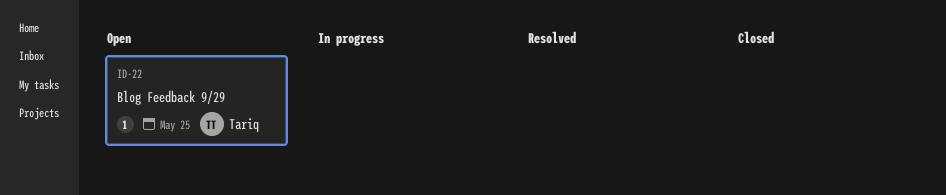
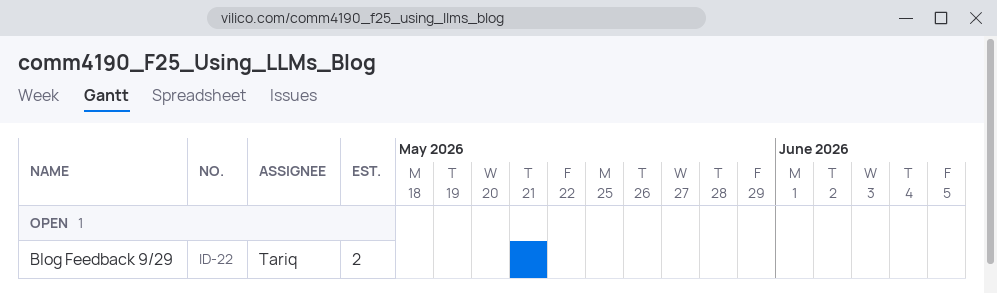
ID-22, estimate: 1 -> 2
ID-22, due: May 25 -> May 21

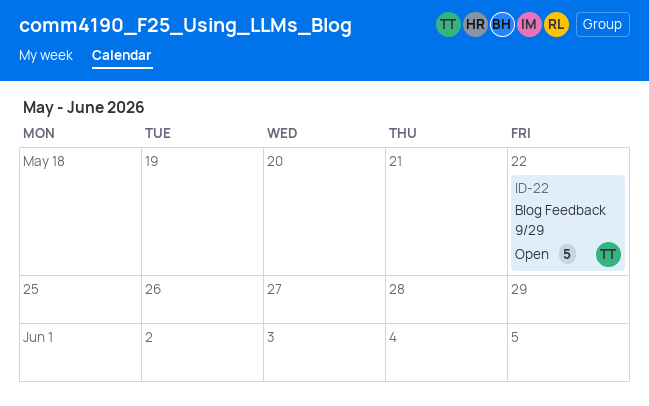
ID-22, estimate: 2 -> 5
ID-22, due: May 21 -> May 22

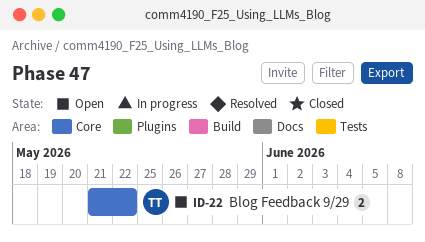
ID-22, estimate: 5 -> 2

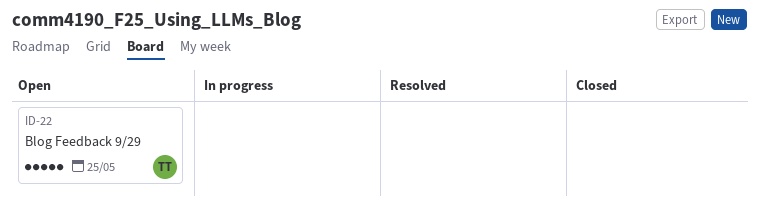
ID-22, estimate: 2 -> 5
ID-22, due: May 22 -> May 25

